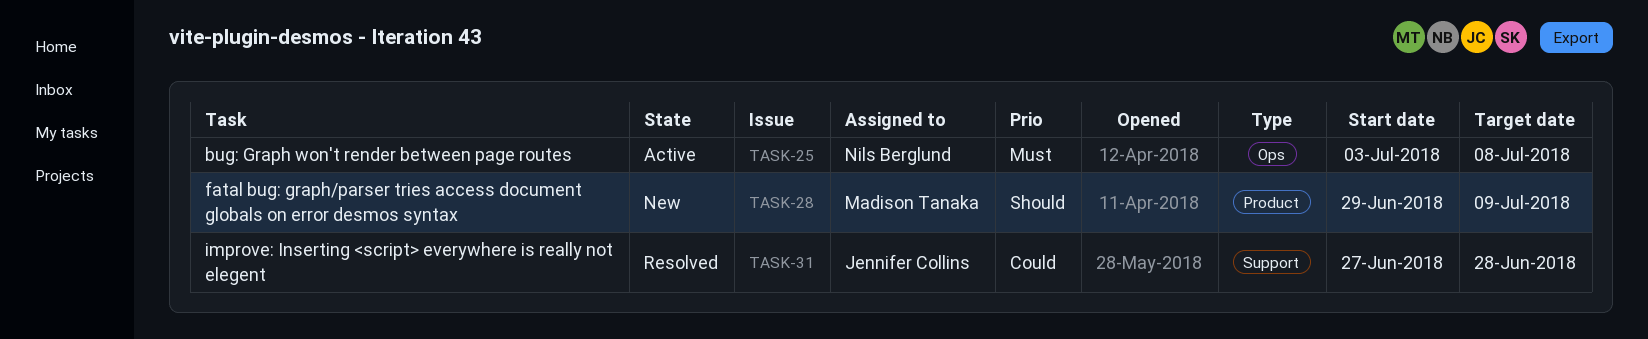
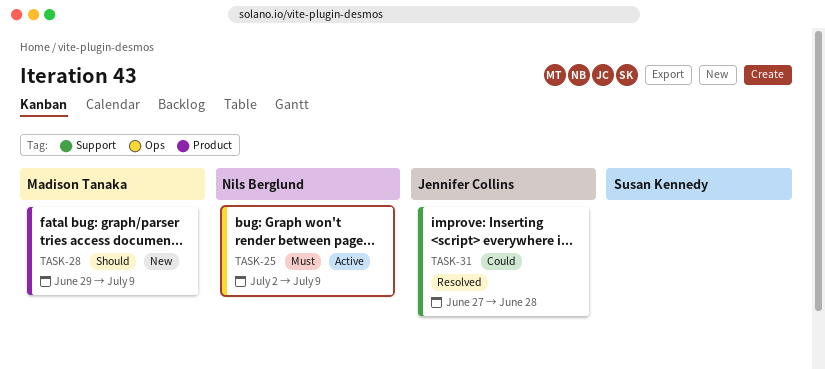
TASK-25, start: Jul 3 -> Jul 2
TASK-25, due: Jul 8 -> Jul 9

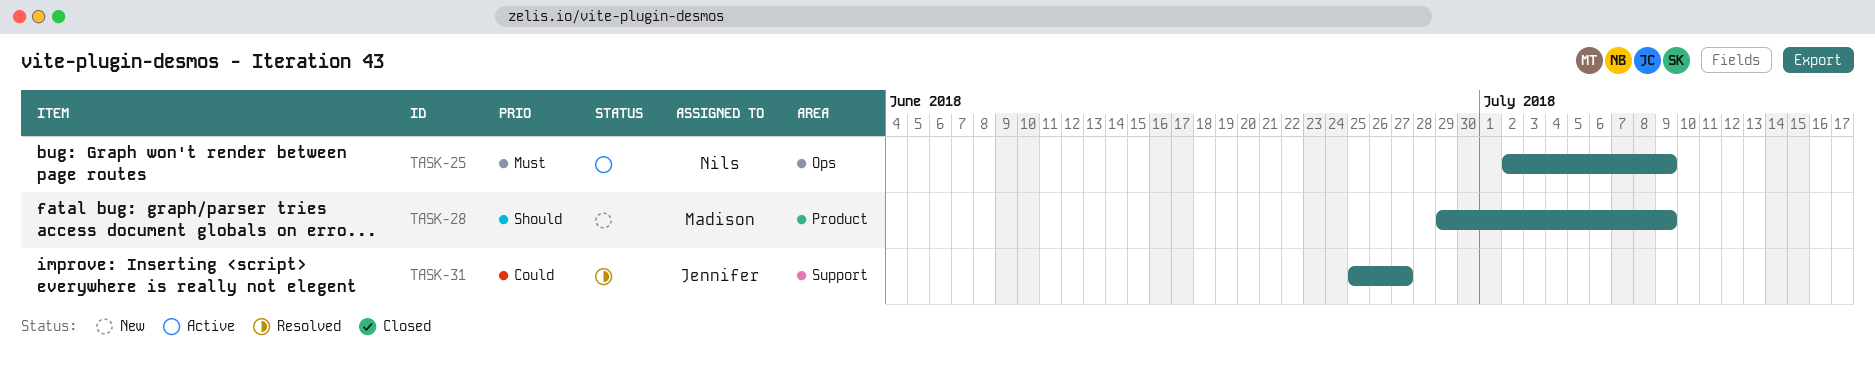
TASK-31, start: Jun 27 -> Jun 25
TASK-31, due: Jun 28 -> Jun 27

